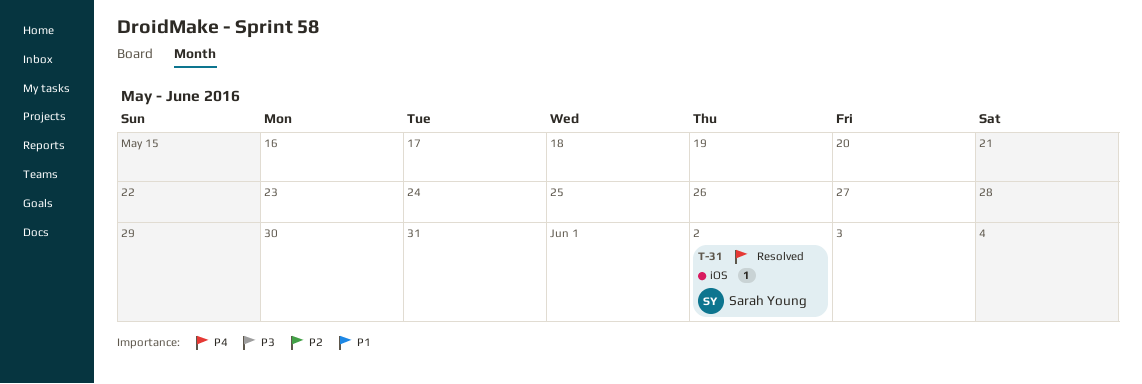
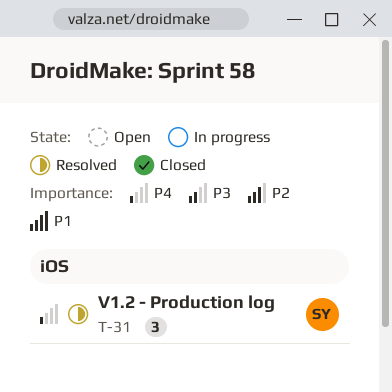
T-31, estimate: 1 -> 3

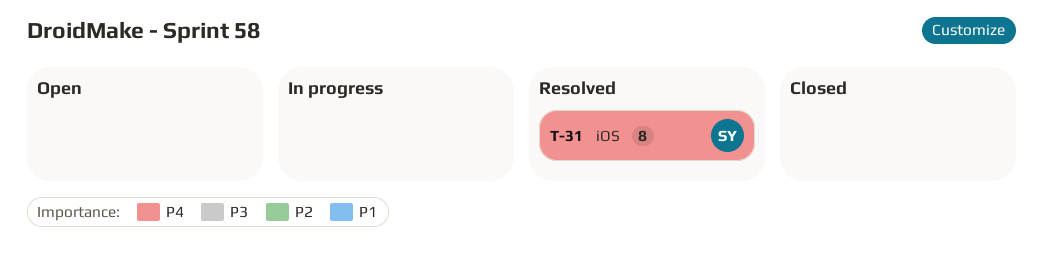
T-31, estimate: 3 -> 8

